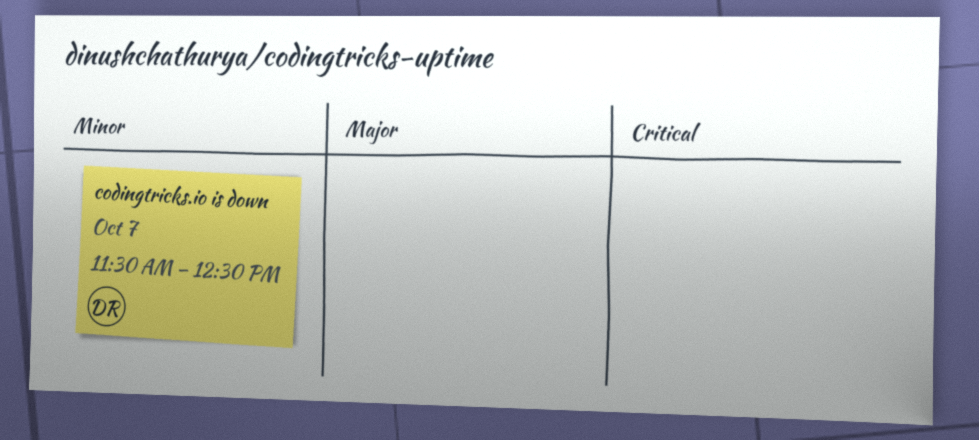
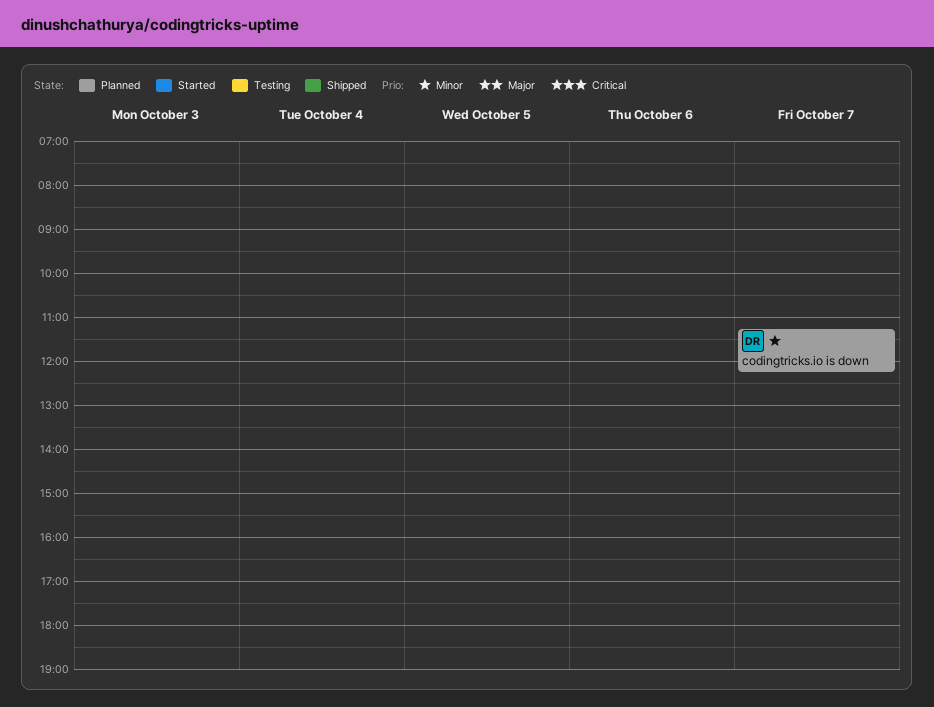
codingtricks.io is down, begins: 11:30 -> 11:15
codingtricks.io is down, ends: 12:30 -> 12:15

